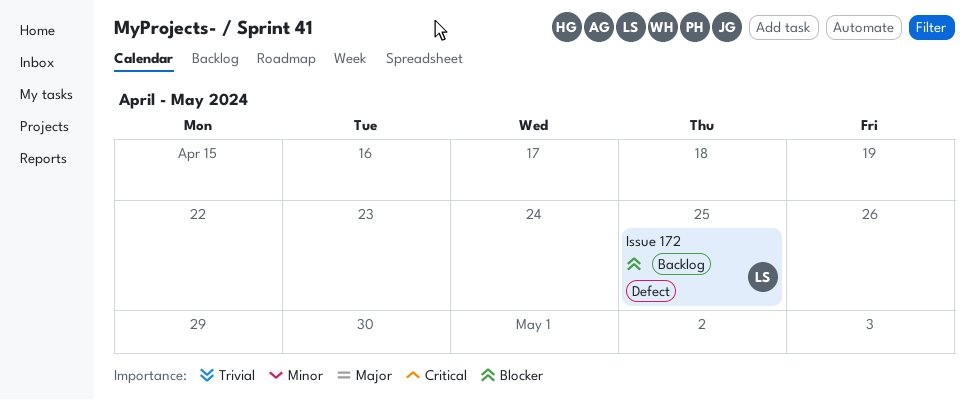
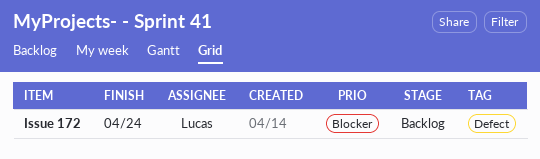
Issue 172, due: Apr 25 -> Apr 24

